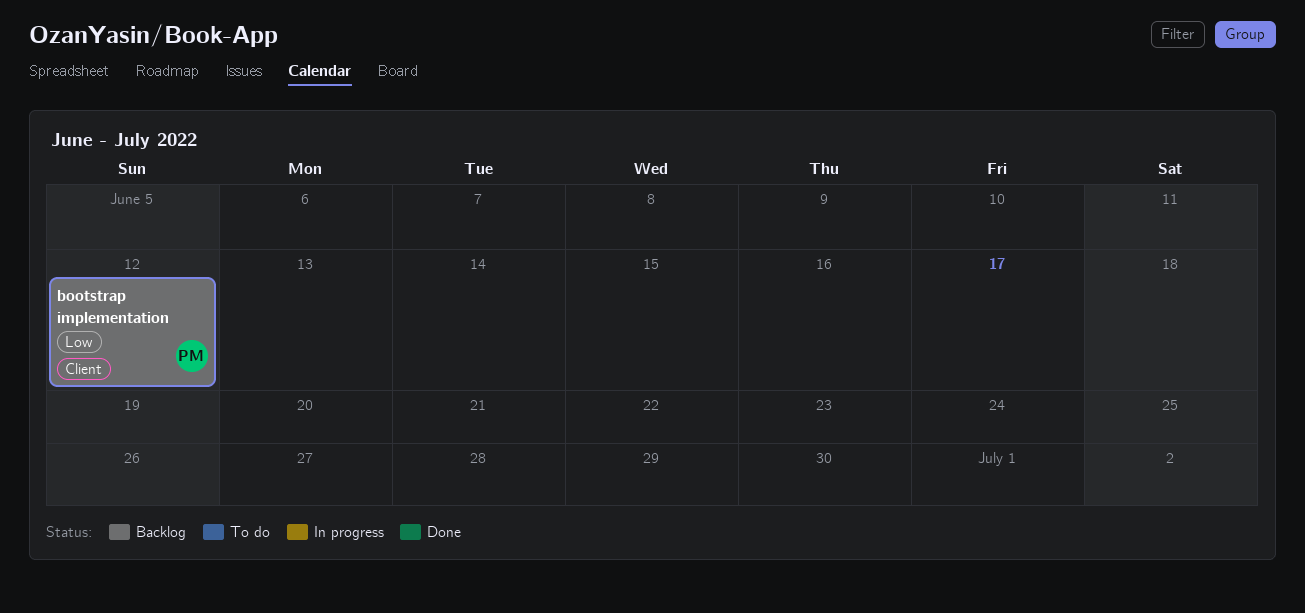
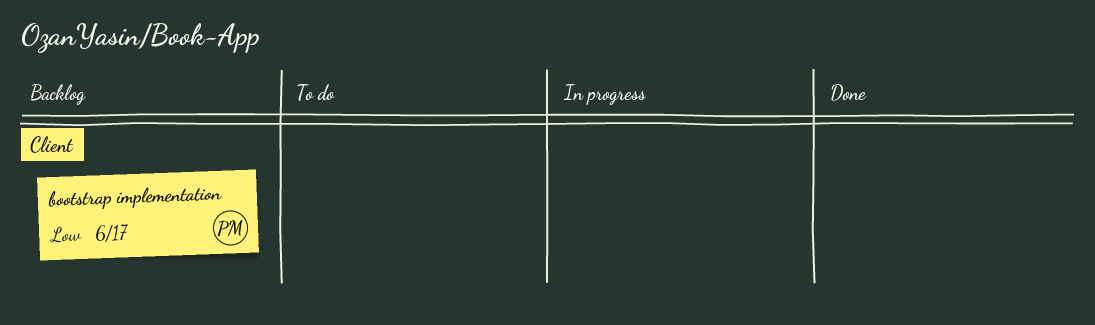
bootstrap implementation, due: Jun 12 -> Jun 17

